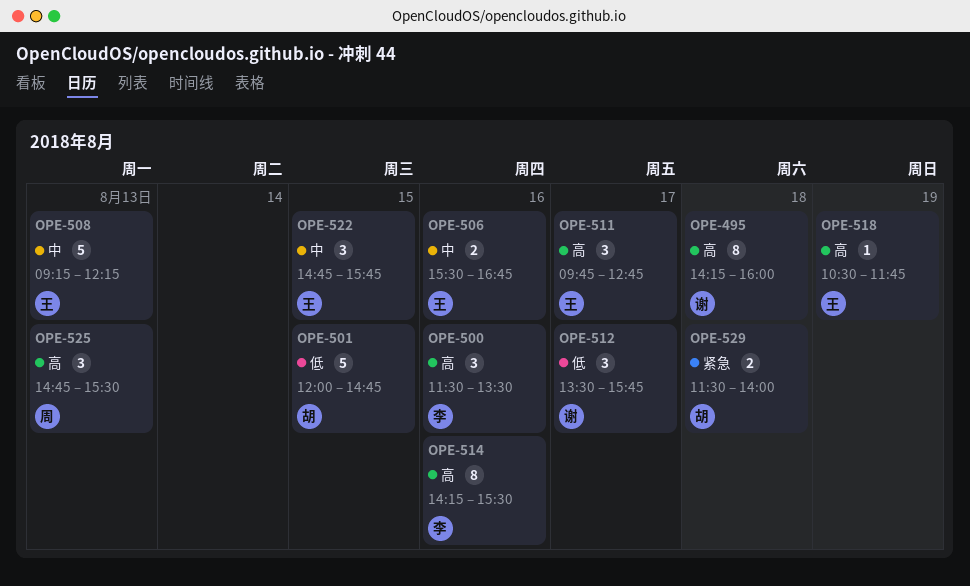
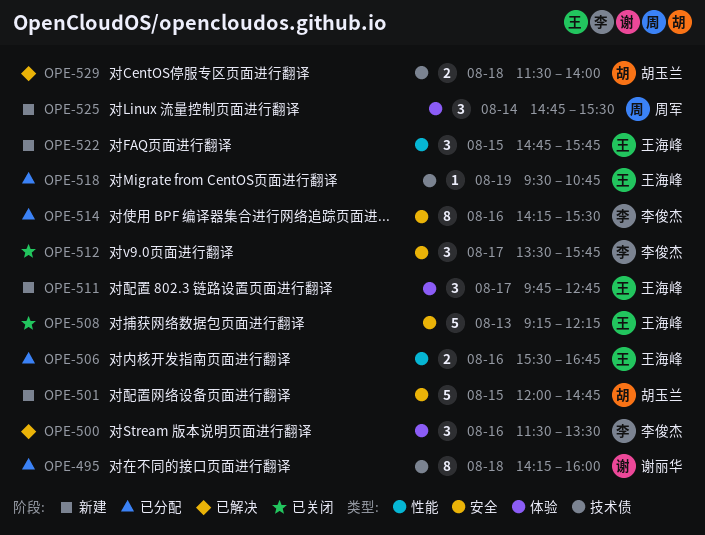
OPE-512, owner: 谢丽华 -> 李俊杰
OPE-518, begins: 10:30 -> 09:30
OPE-518, ends: 11:45 -> 10:45
OPE-525, day: Aug 13 -> Aug 14

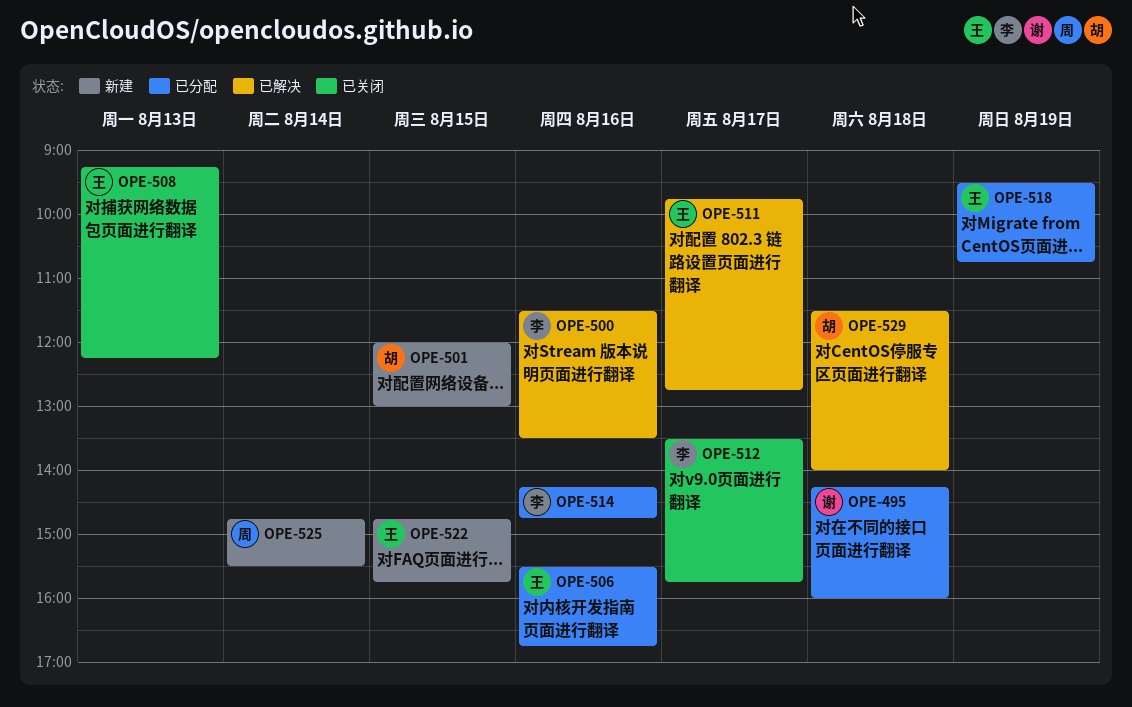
OPE-501, ends: 14:45 -> 13:00
OPE-511, status: 新建 -> 已解决
OPE-514, ends: 15:30 -> 14:45

